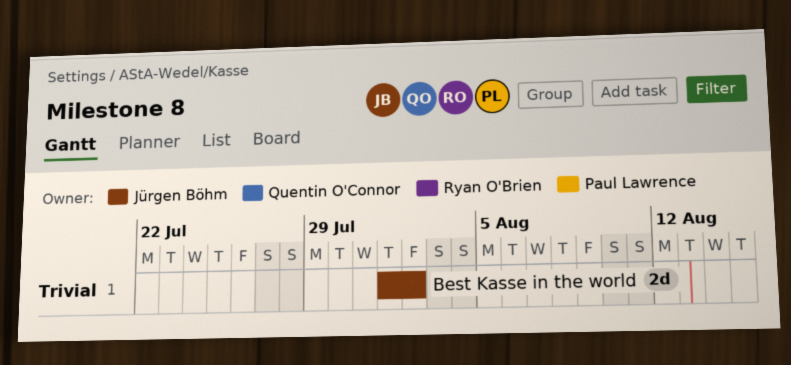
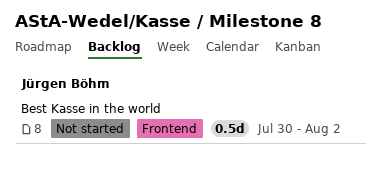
Best Kasse in the world, estimate: 2d -> 0.5d
Best Kasse in the world, start: Aug 1 -> Jul 30

